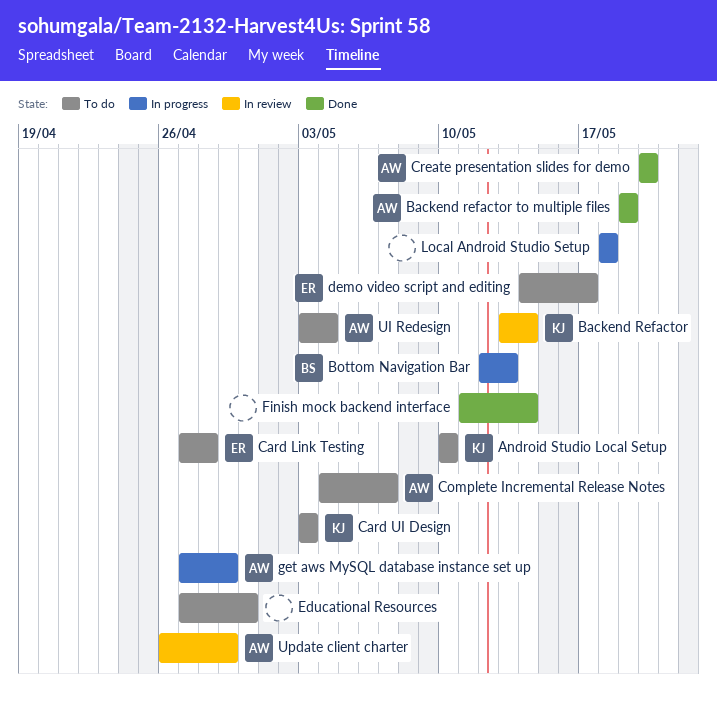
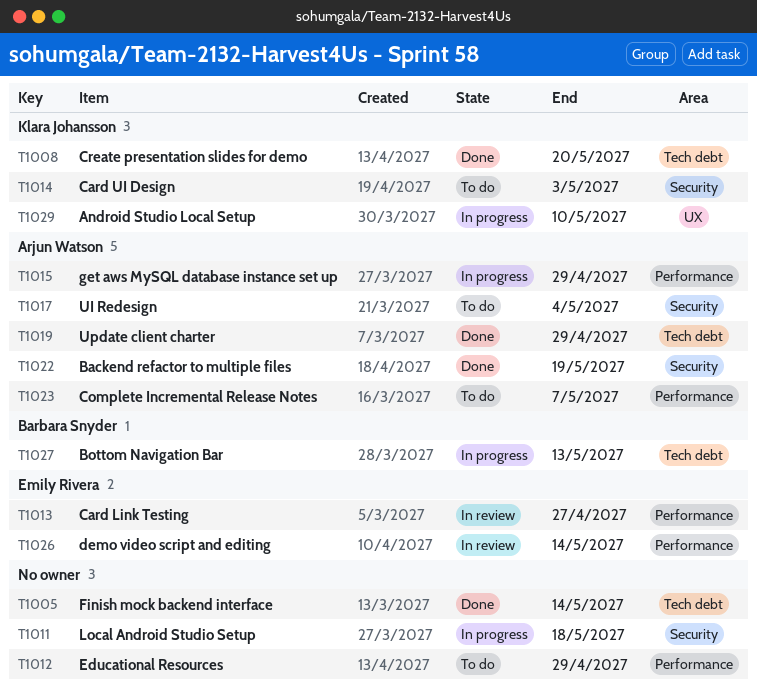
Android Studio Local Setup, status: To do -> In progress
Backend Refactor: present -> none
Card Link Testing, status: To do -> In review
Card Link Testing, due: Apr 28 -> Apr 27
Create presentation slides for demo, owner: Arjun Watson -> Klara Johansson
demo video script and editing, status: To do -> In review
demo video script and editing, due: May 17 -> May 14
Educational Resources, due: Apr 30 -> Apr 29
Update client charter, status: In review -> Done

